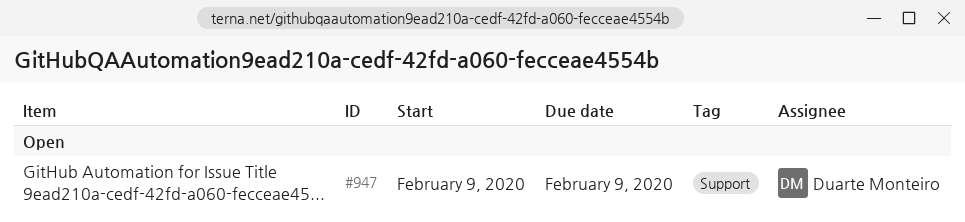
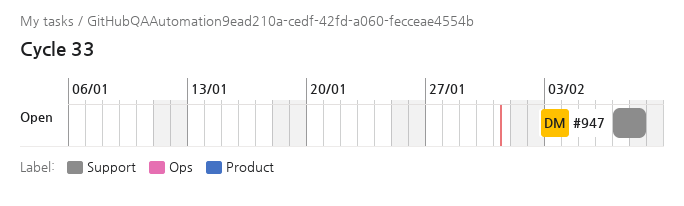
#947, start: Feb 9 -> Feb 7
#947, due: Feb 9 -> Feb 8

